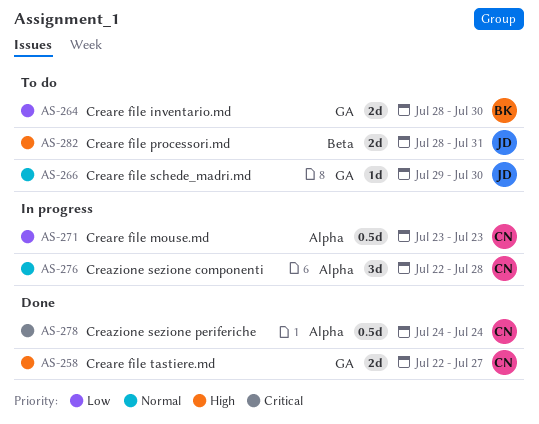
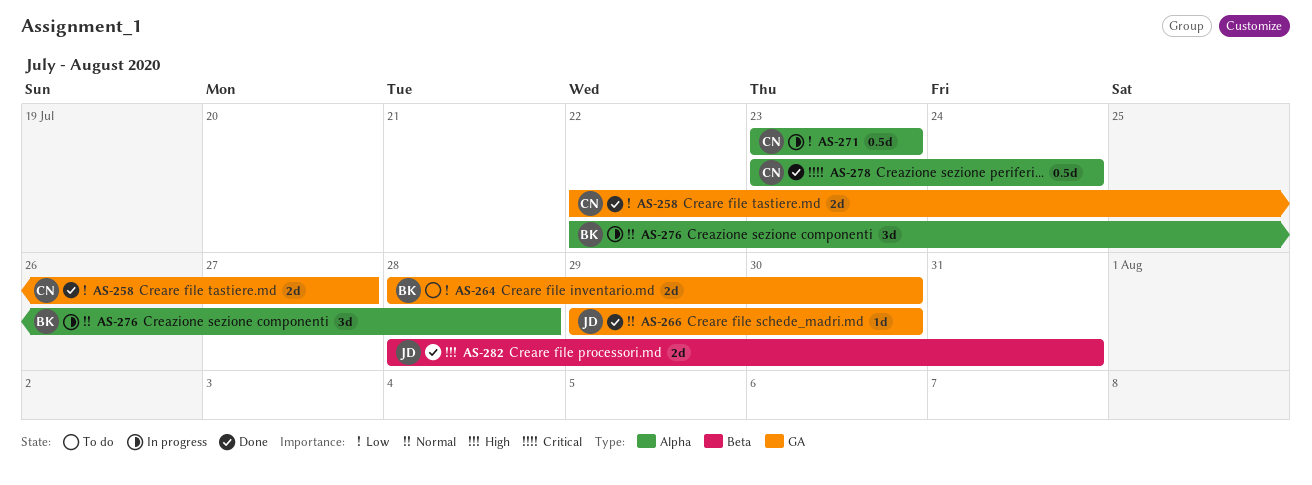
AS-258, priority: High -> Low
AS-266, status: To do -> Done
AS-276, owner: CN -> BK
AS-278, start: Jul 24 -> Jul 23
AS-282, status: To do -> Done

